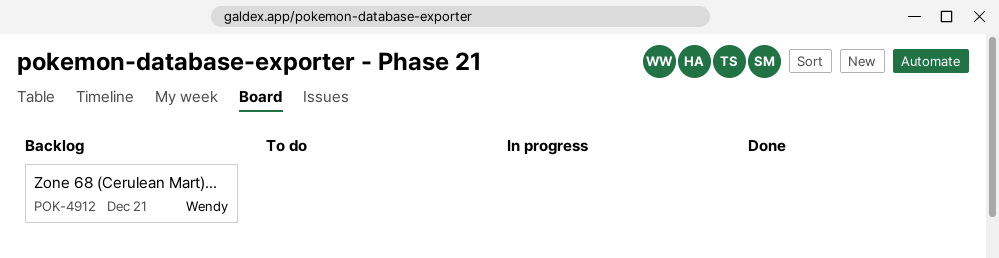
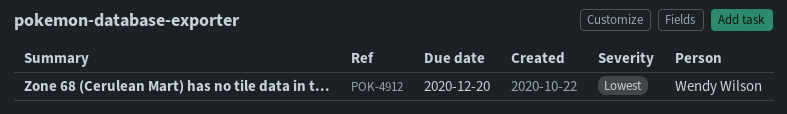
POK-4912, due: Dec 21 -> Dec 20

